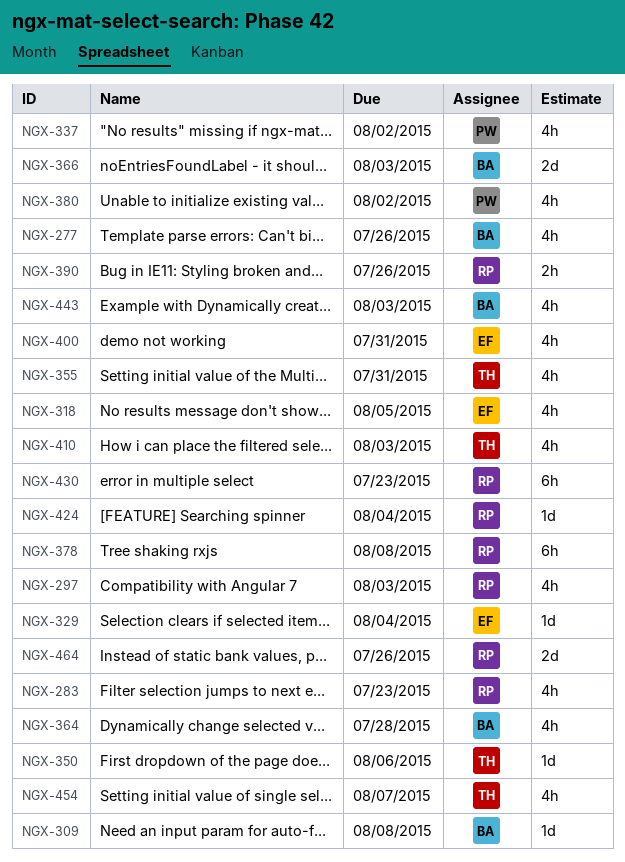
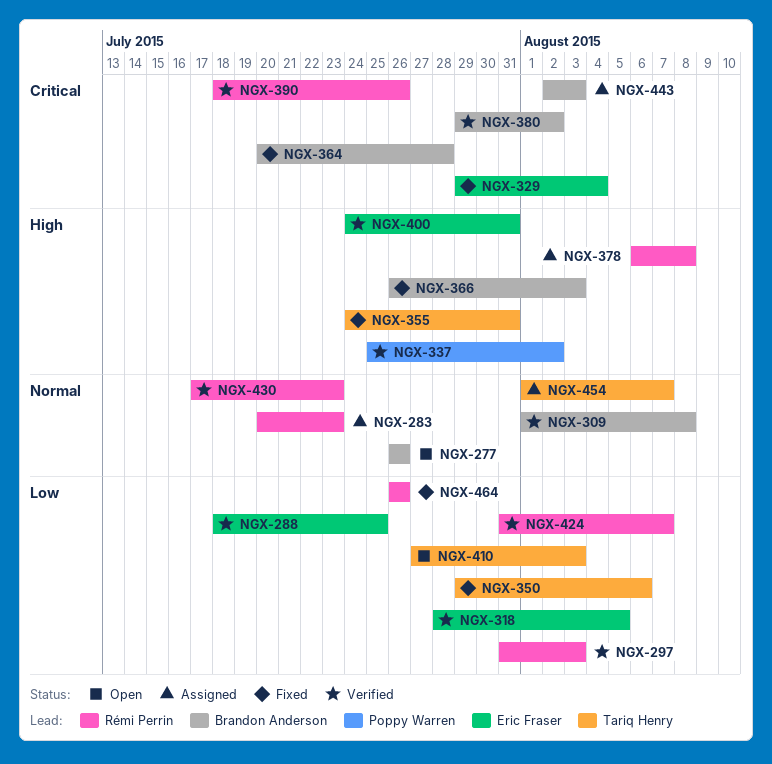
NGX-288: none -> present
NGX-380, owner: Poppy Warren -> Brandon Anderson
NGX-424, due: Aug 4 -> Aug 7

